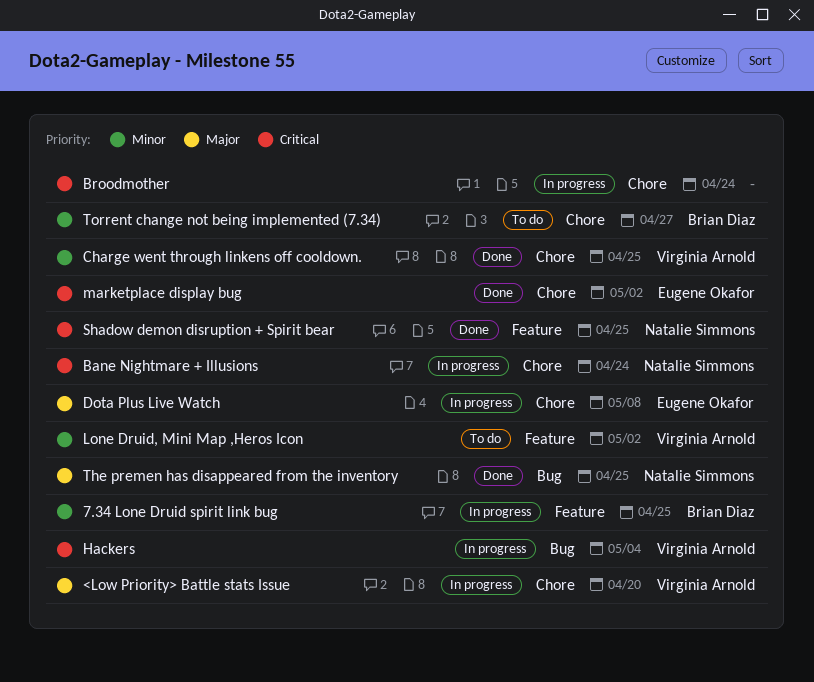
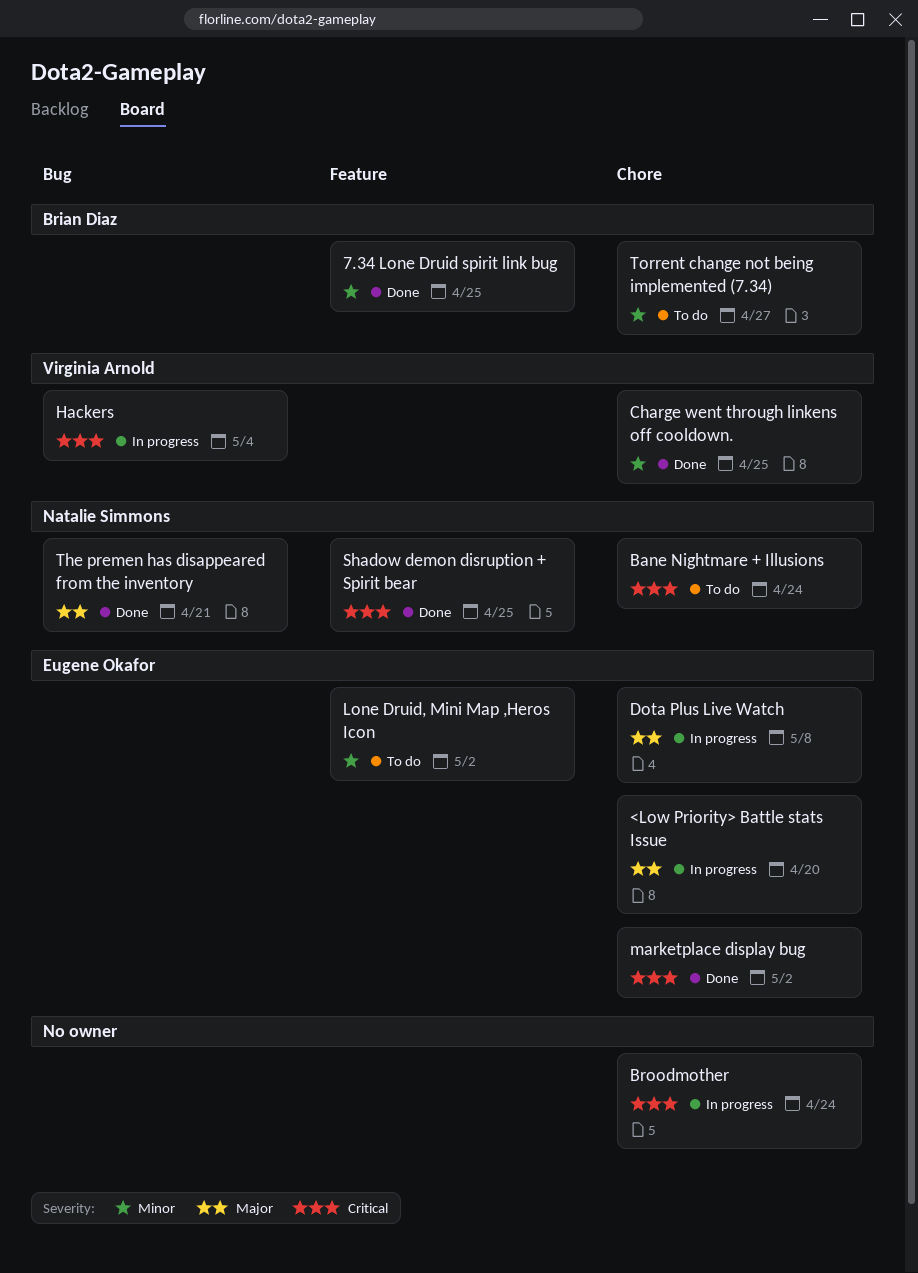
7.34 Lone Druid spirit link bug, status: In progress -> Done
<Low Priority> Battle stats Issue, owner: Virginia Arnold -> Eugene Okafor
Bane Nightmare + Illusions, status: In progress -> To do
Lone Druid, Mini Map ,Heros Icon, owner: Virginia Arnold -> Eugene Okafor
The premen has disappeared from the inventory, due: Apr 25 -> Apr 21

